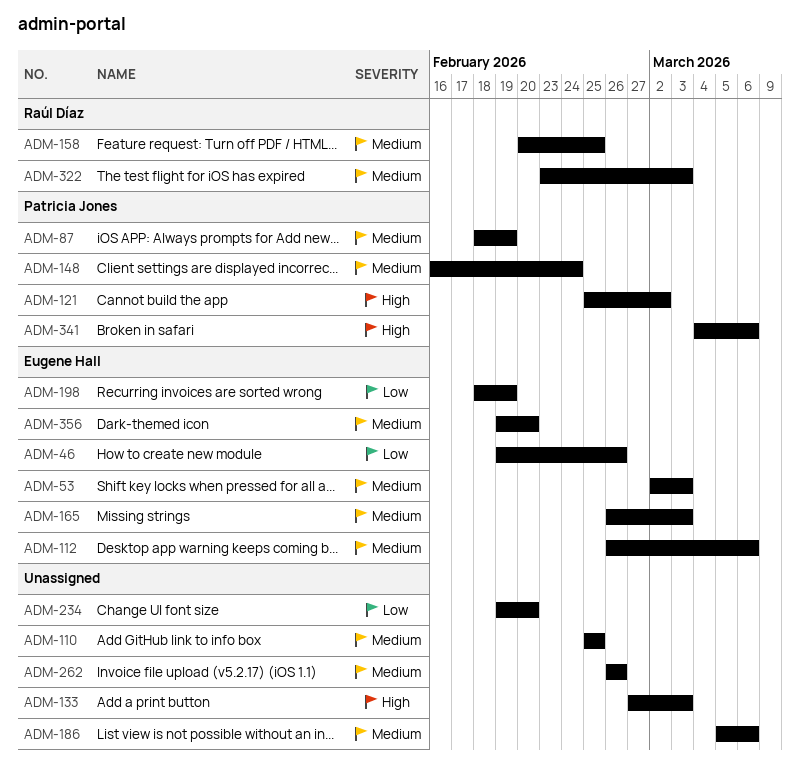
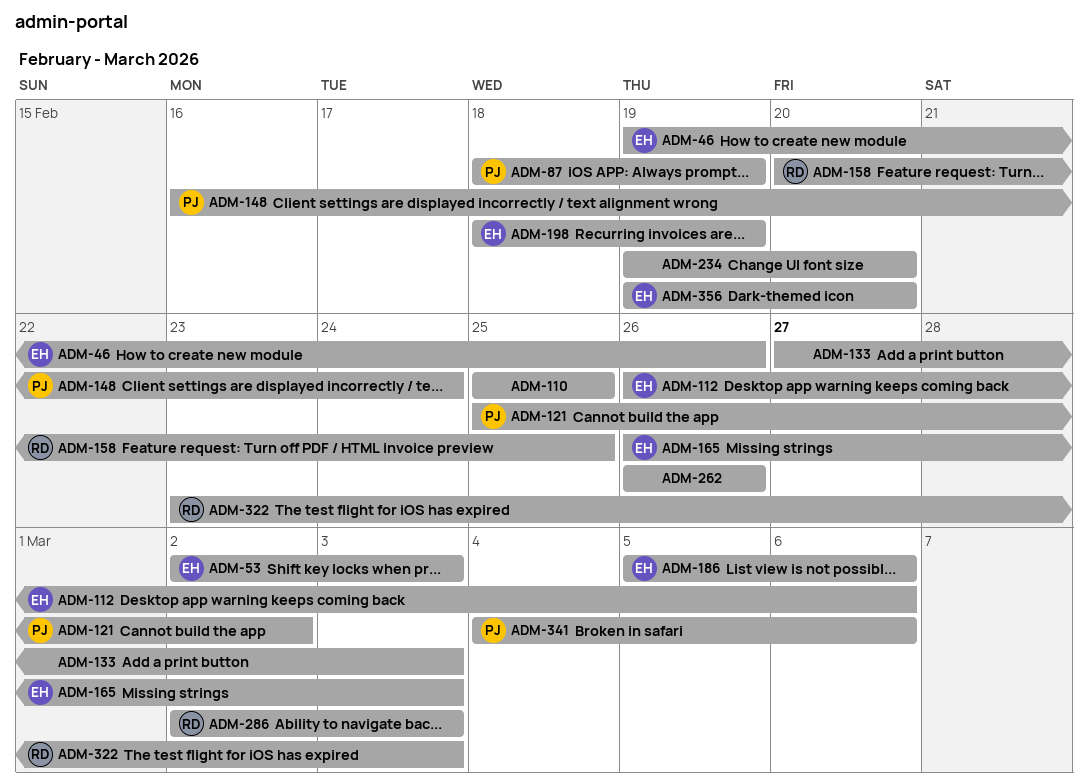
ADM-186, owner: none -> Eugene Hall
ADM-286: none -> present

